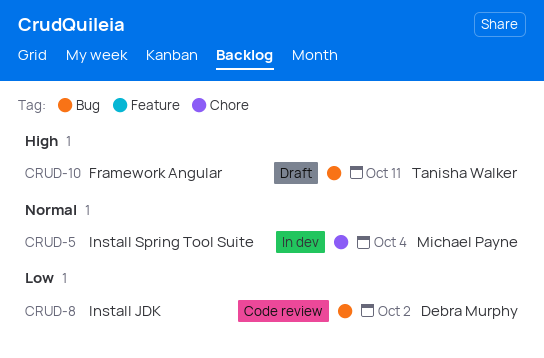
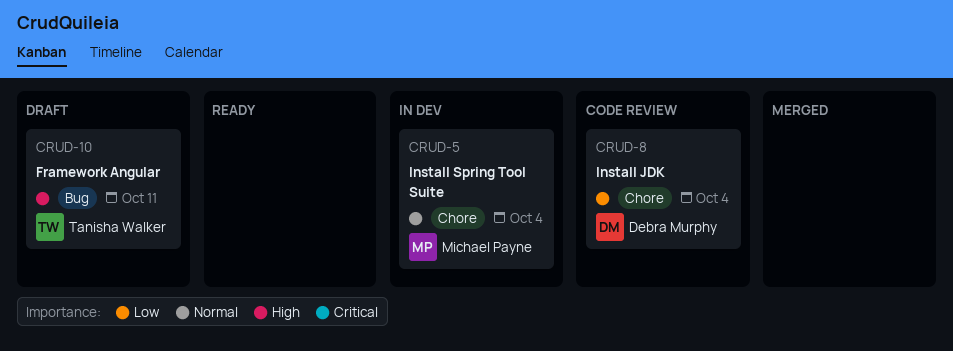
CRUD-8, label: Bug -> Chore
CRUD-8, due: Oct 2 -> Oct 4

